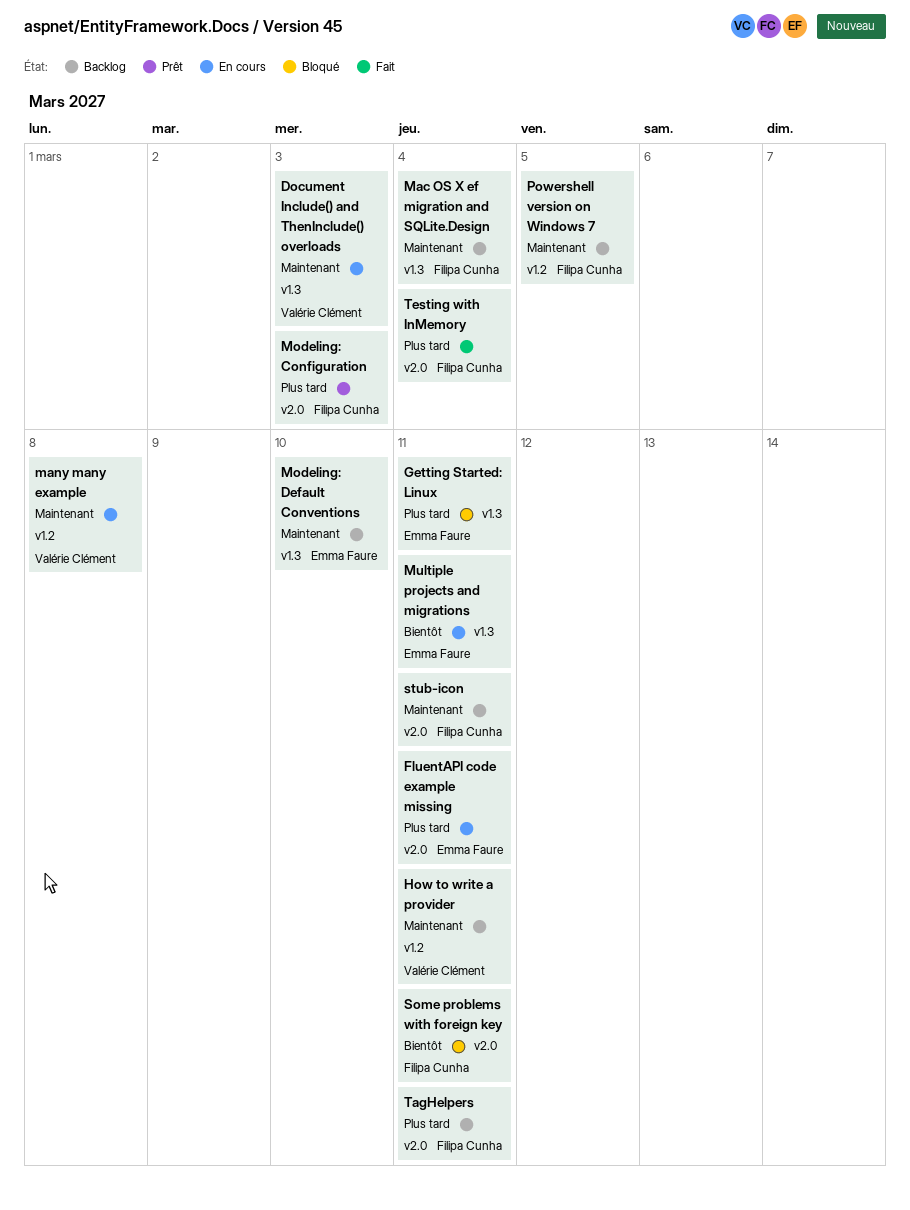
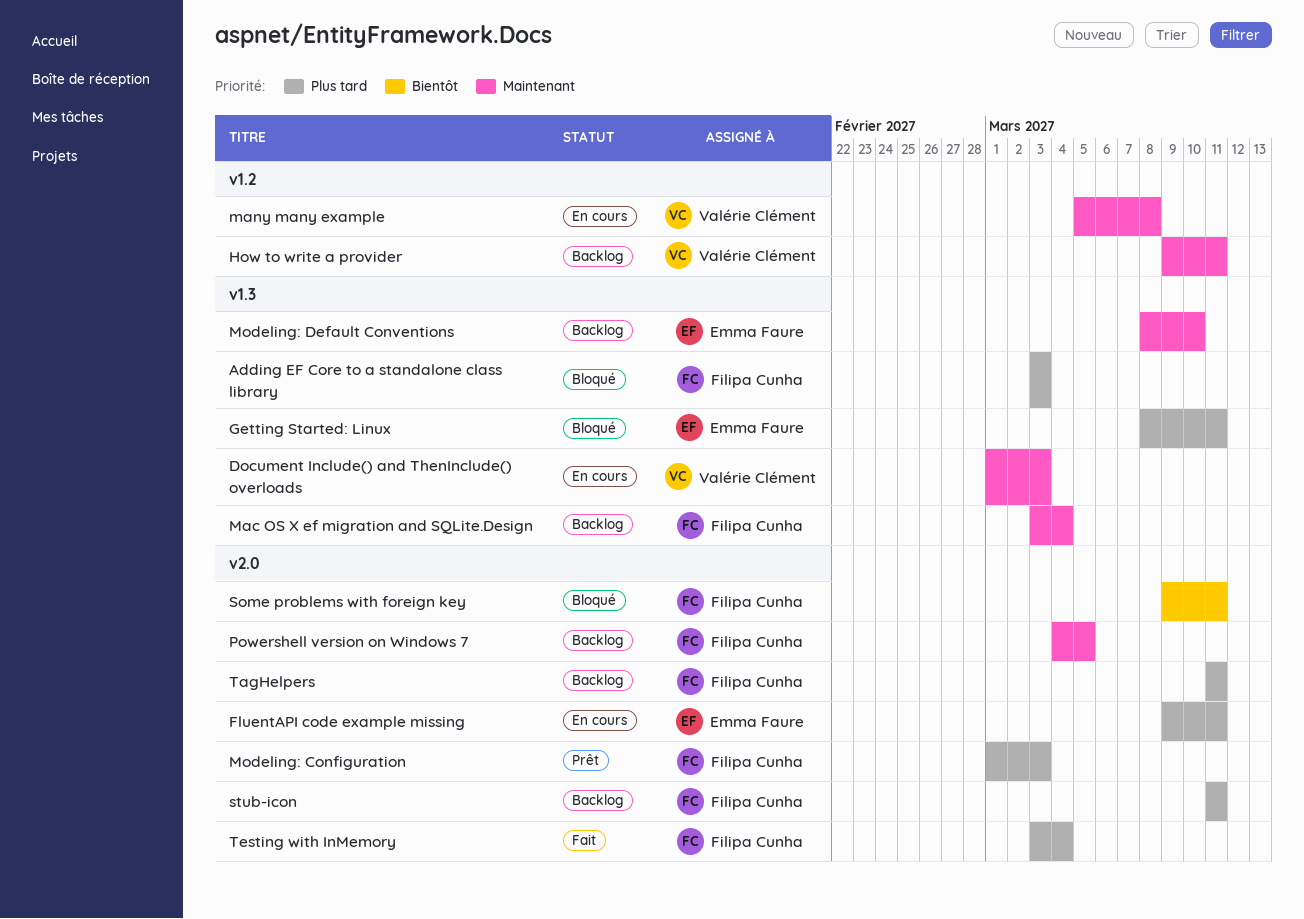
Adding EF Core to a standalone class library: none -> present
Multiple projects and migrations: present -> none
Powershell version on Windows 7, label: v1.2 -> v2.0
stub-icon, priority: Maintenant -> Plus tard

